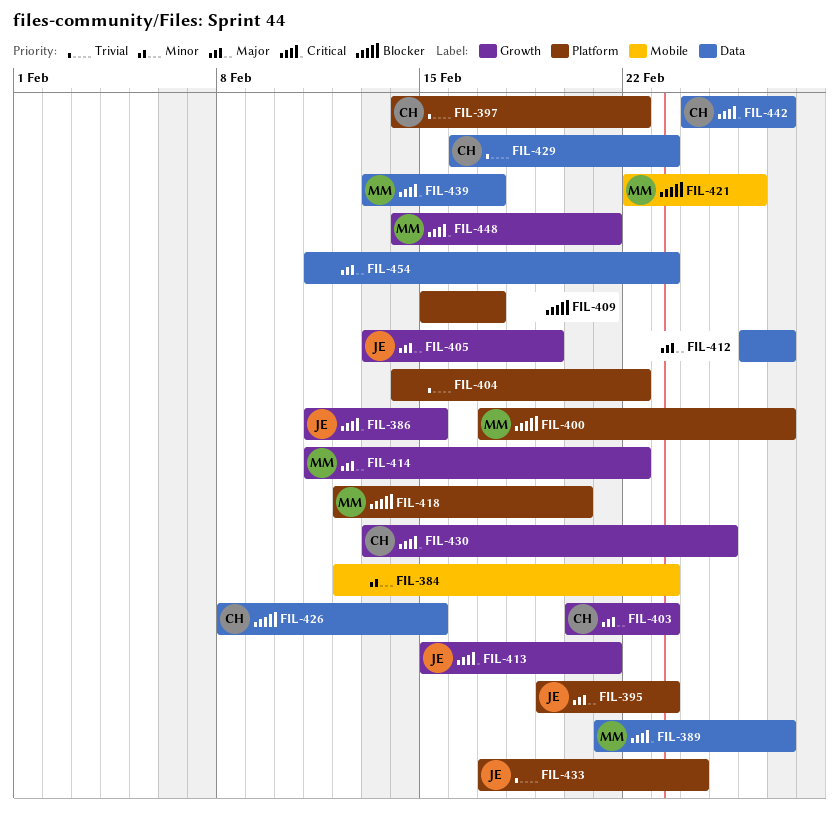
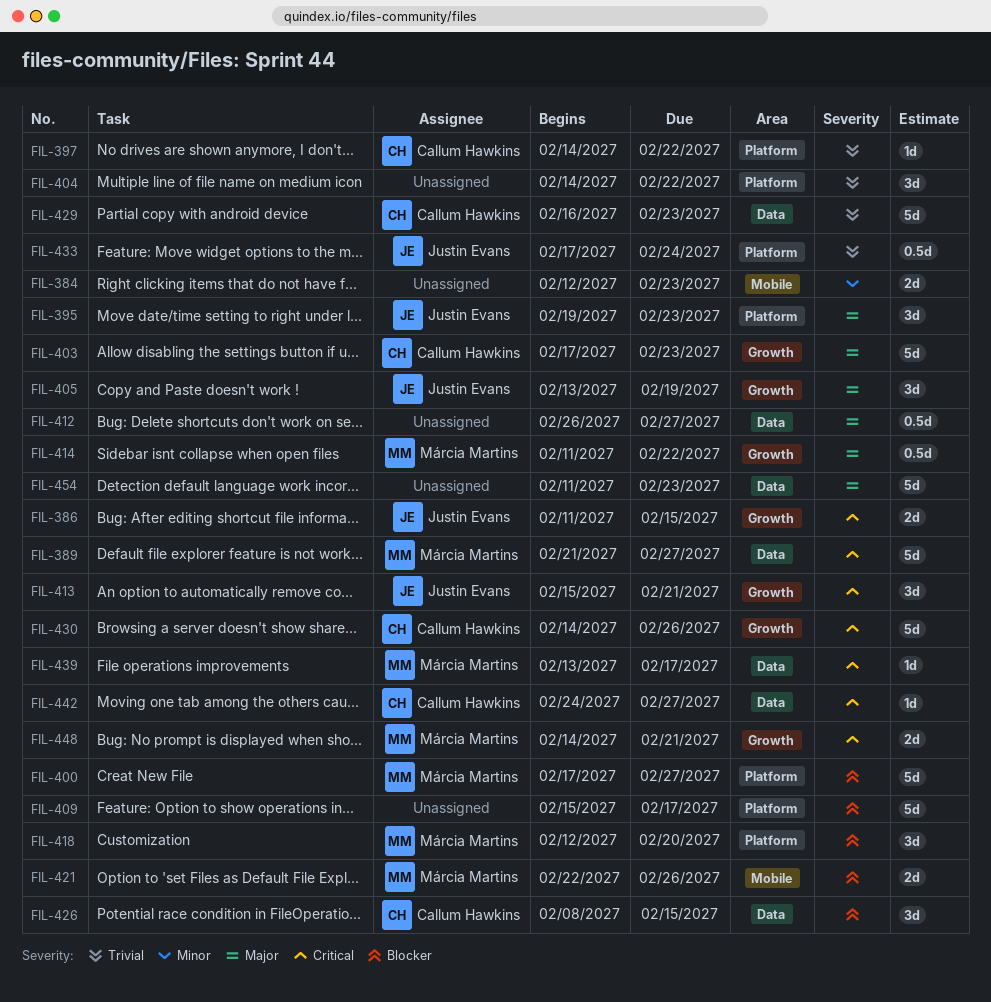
FIL-403, start: Feb 20 -> Feb 17
FIL-430, start: Feb 13 -> Feb 14
FIL-430, due: Feb 25 -> Feb 26

